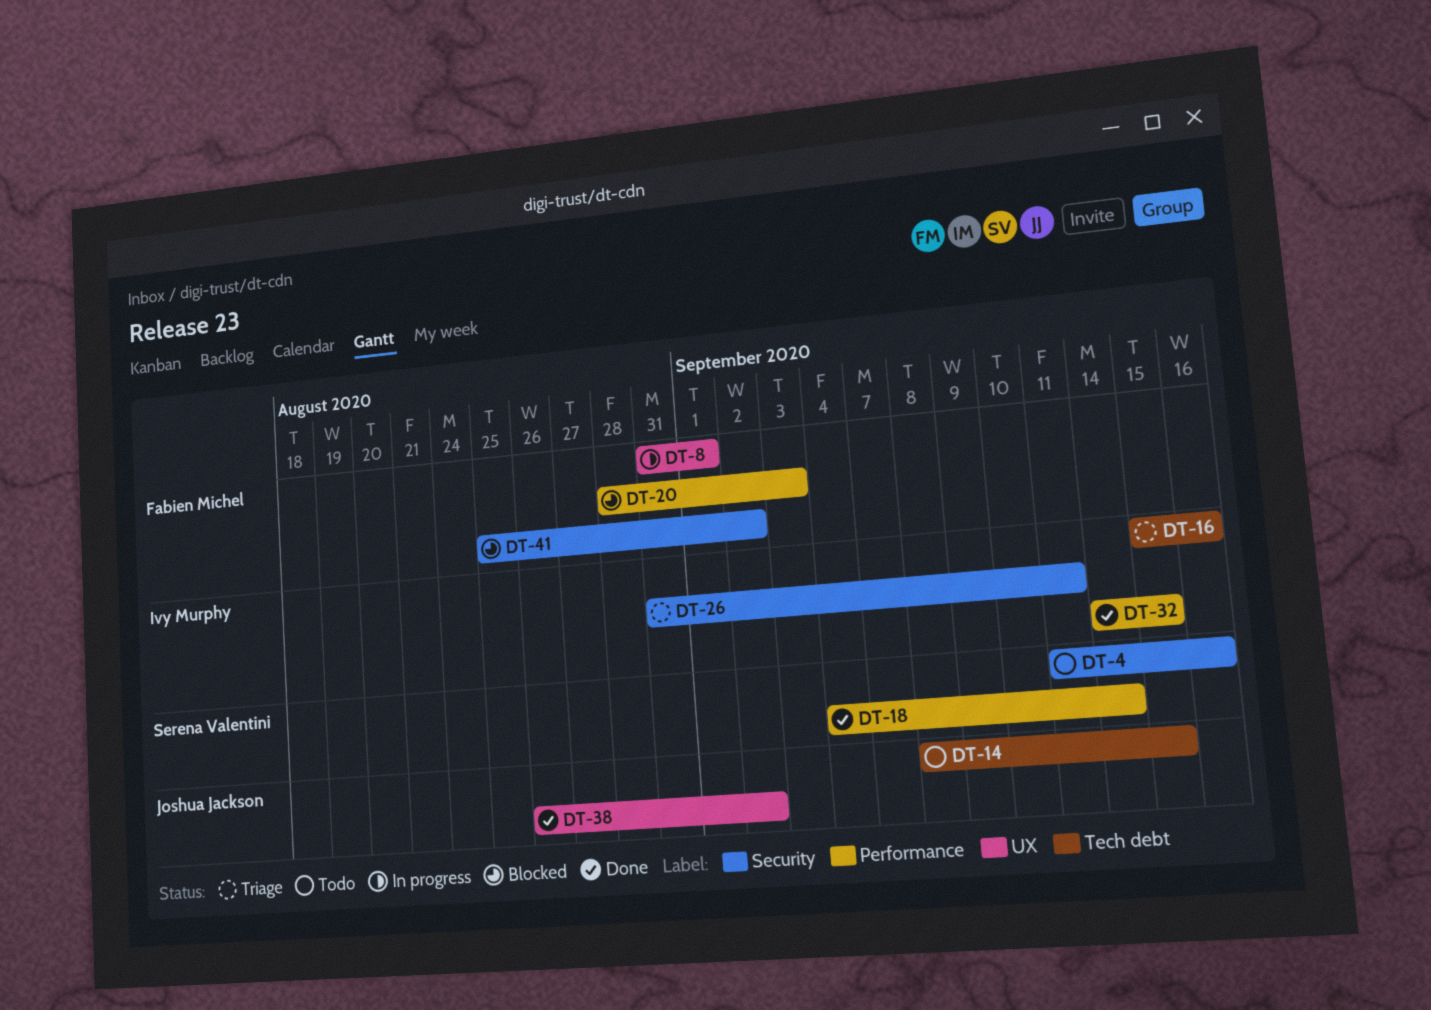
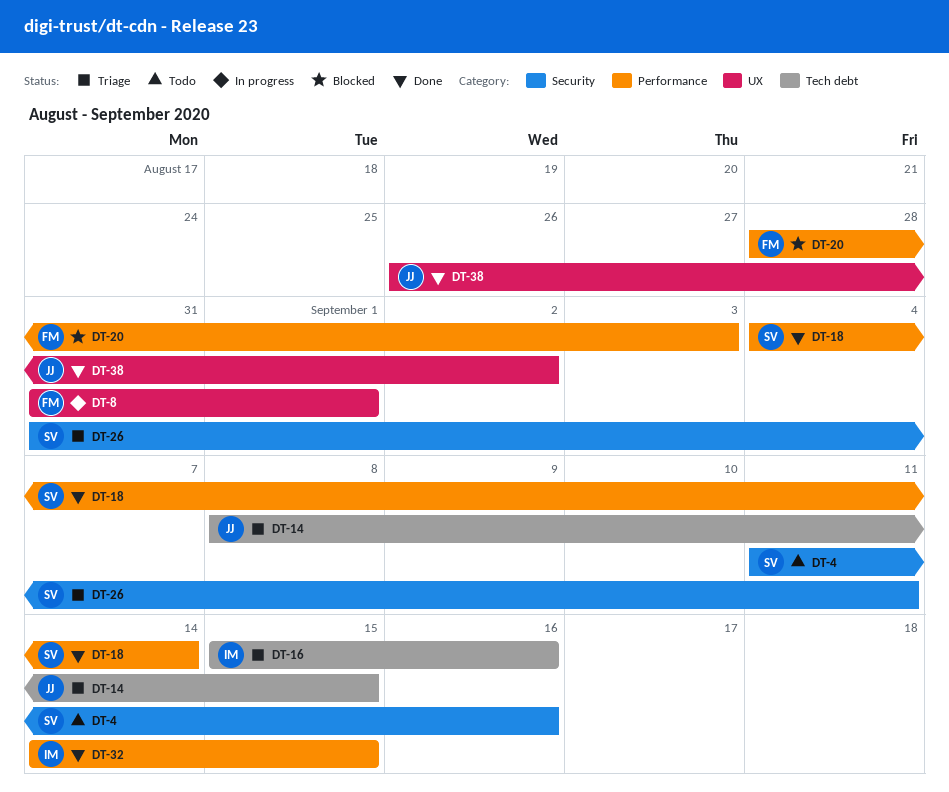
DT-14, status: Todo -> Triage
DT-26, owner: Ivy Murphy -> Serena Valentini
DT-41: present -> none

